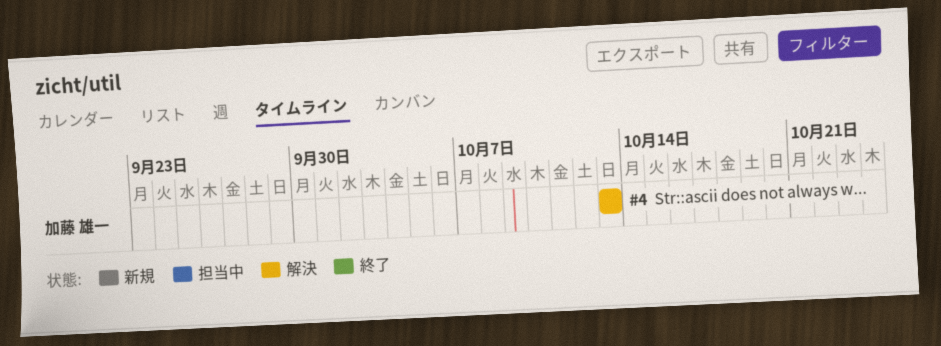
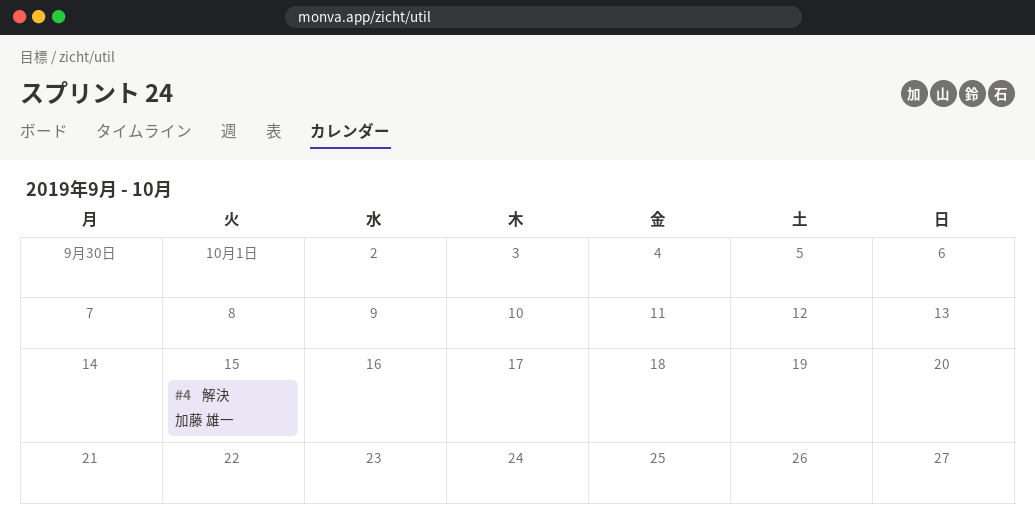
#4, due: Oct 13 -> Oct 15

